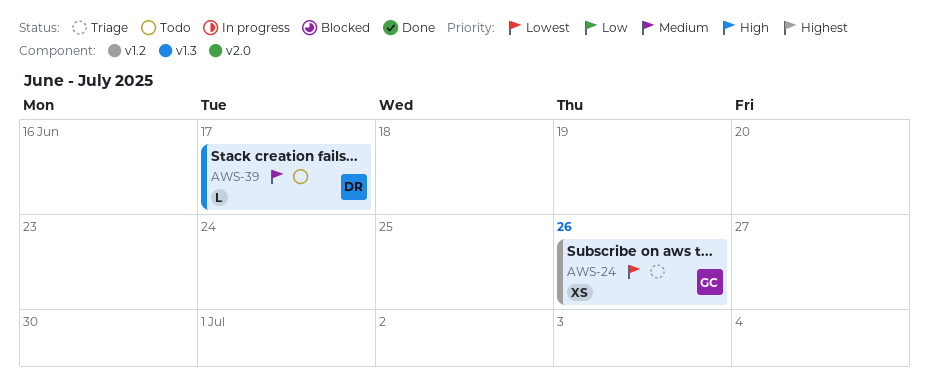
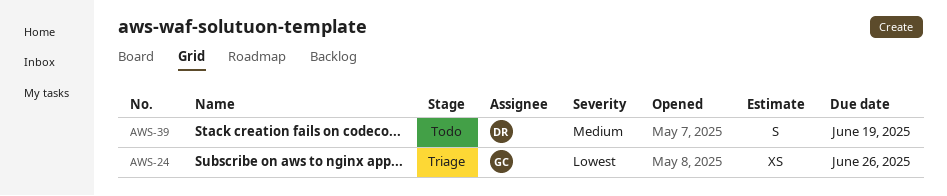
AWS-39, estimate: L -> S
AWS-39, due: Jun 17 -> Jun 19

